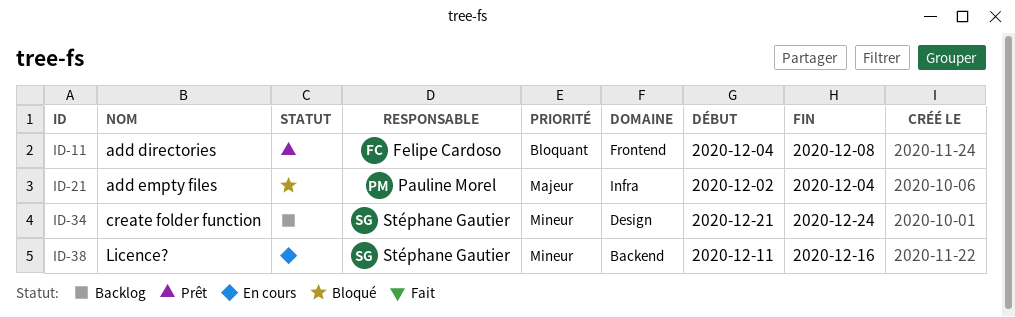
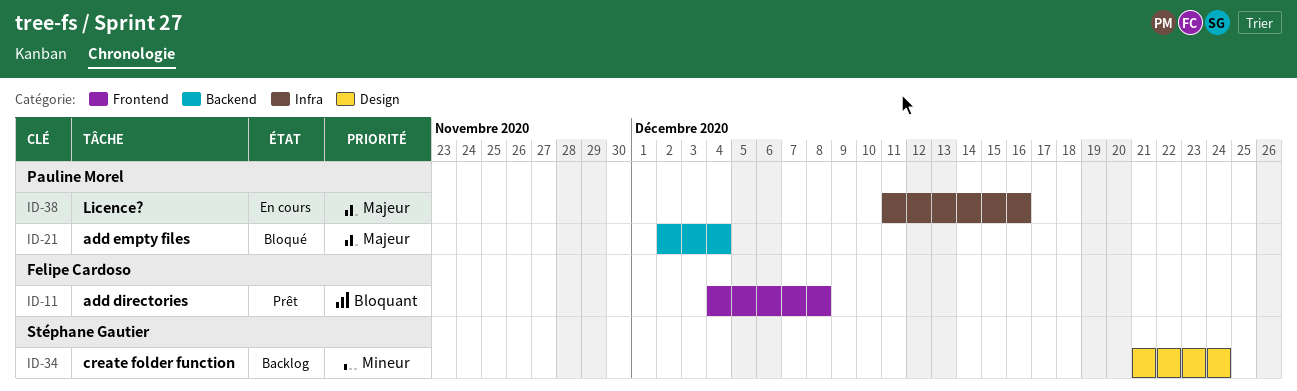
ID-21, label: Infra -> Backend
ID-38, owner: Stéphane Gautier -> Pauline Morel
ID-38, priority: Mineur -> Majeur
ID-38, label: Backend -> Infra

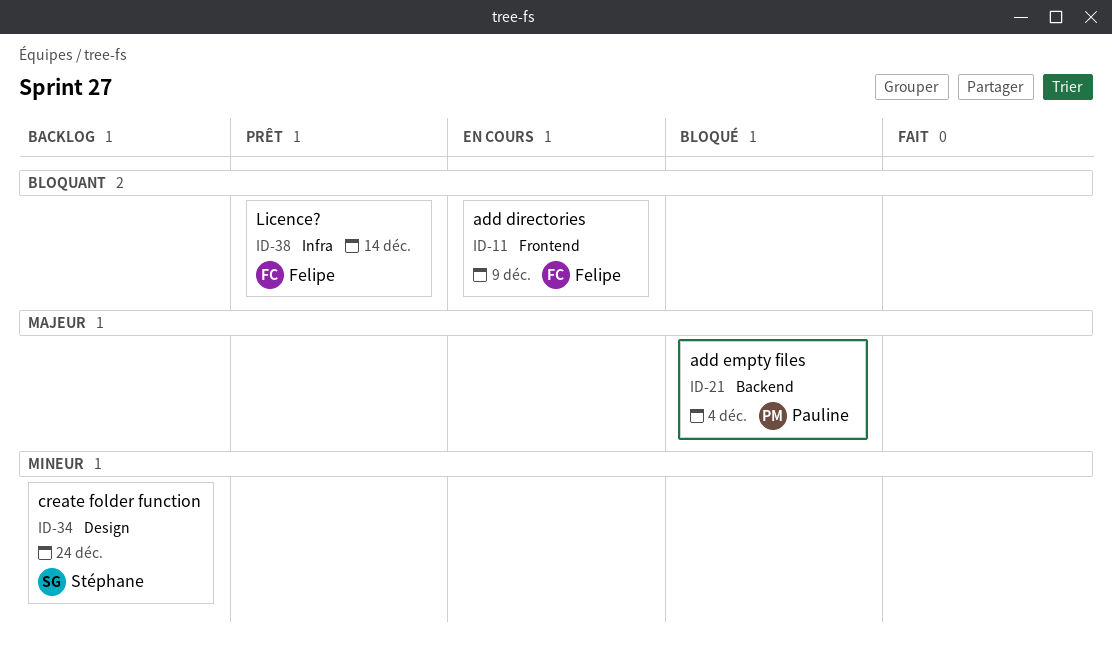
ID-11, status: Prêt -> En cours
ID-11, due: Dec 8 -> Dec 9
ID-38, status: En cours -> Prêt
ID-38, owner: Pauline Morel -> Felipe Cardoso
ID-38, priority: Majeur -> Bloquant
ID-38, due: Dec 16 -> Dec 14

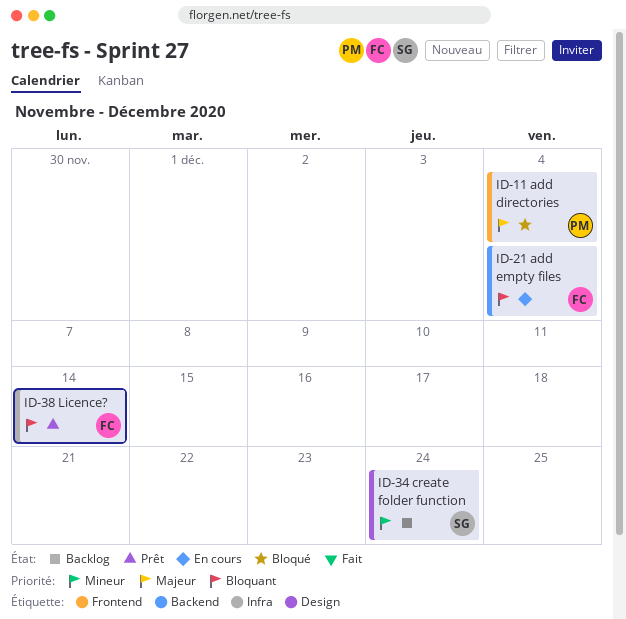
ID-11, status: En cours -> Bloqué
ID-11, owner: Felipe -> Pauline
ID-11, priority: Bloquant -> Majeur
ID-11, due: Dec 9 -> Dec 4
ID-21, status: Bloqué -> En cours
ID-21, owner: Pauline -> Felipe
ID-21, priority: Majeur -> Bloquant

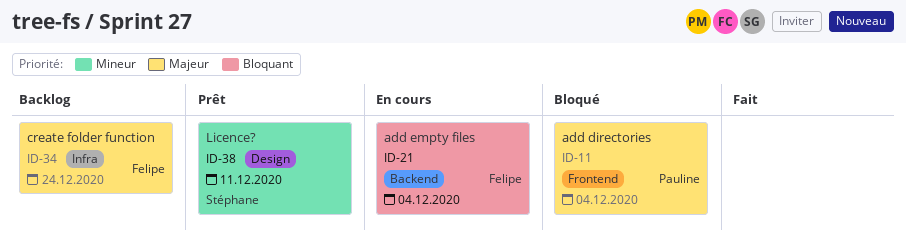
ID-34, owner: Stéphane -> Felipe
ID-34, priority: Mineur -> Majeur
ID-34, label: Design -> Infra
ID-38, owner: Felipe -> Stéphane
ID-38, priority: Bloquant -> Mineur
ID-38, label: Infra -> Design
ID-38, due: Dec 14 -> Dec 11

